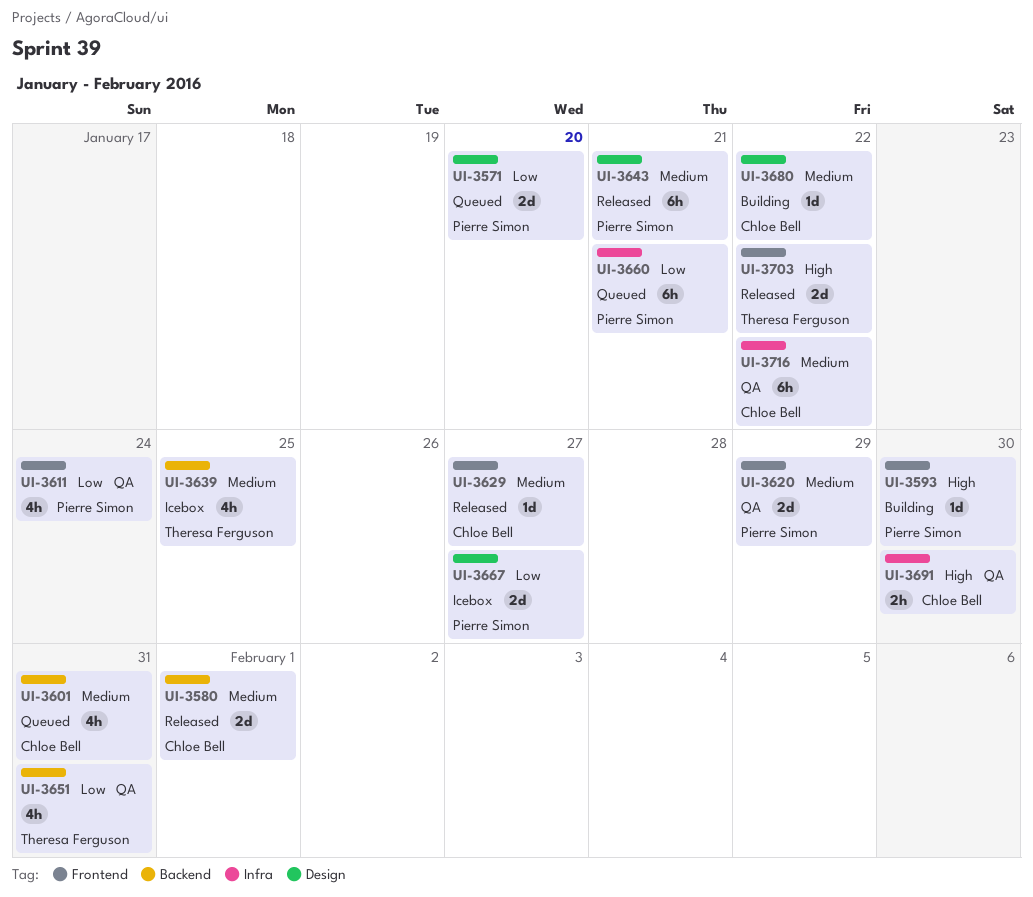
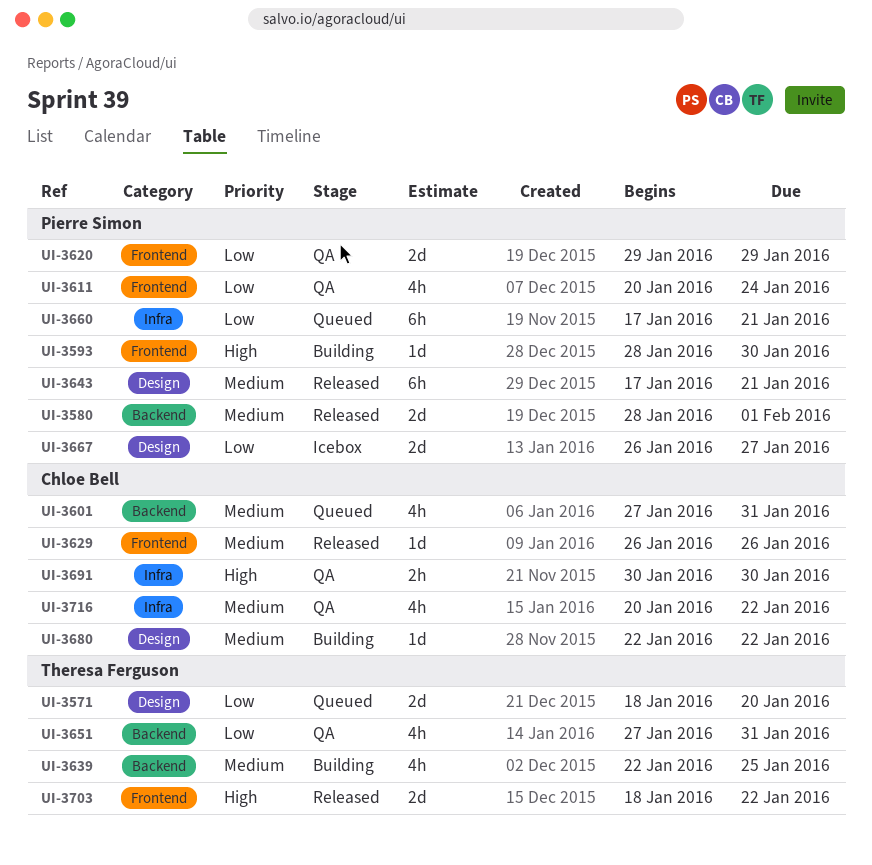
UI-3571, owner: Pierre Simon -> Theresa Ferguson
UI-3580, owner: Chloe Bell -> Pierre Simon
UI-3620, priority: Medium -> Low
UI-3629, due: Jan 27 -> Jan 26
UI-3639, status: Icebox -> Building
UI-3716, estimate: 6h -> 4h

